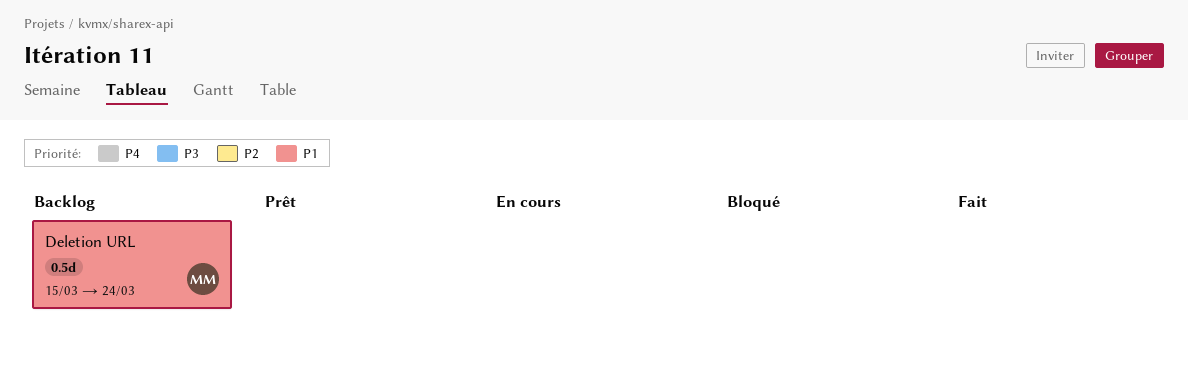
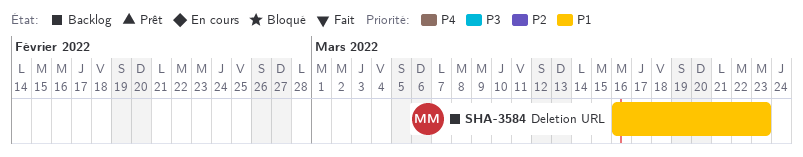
Deletion URL, start: Mar 15 -> Mar 16
Deletion URL, due: Mar 24 -> Mar 23

